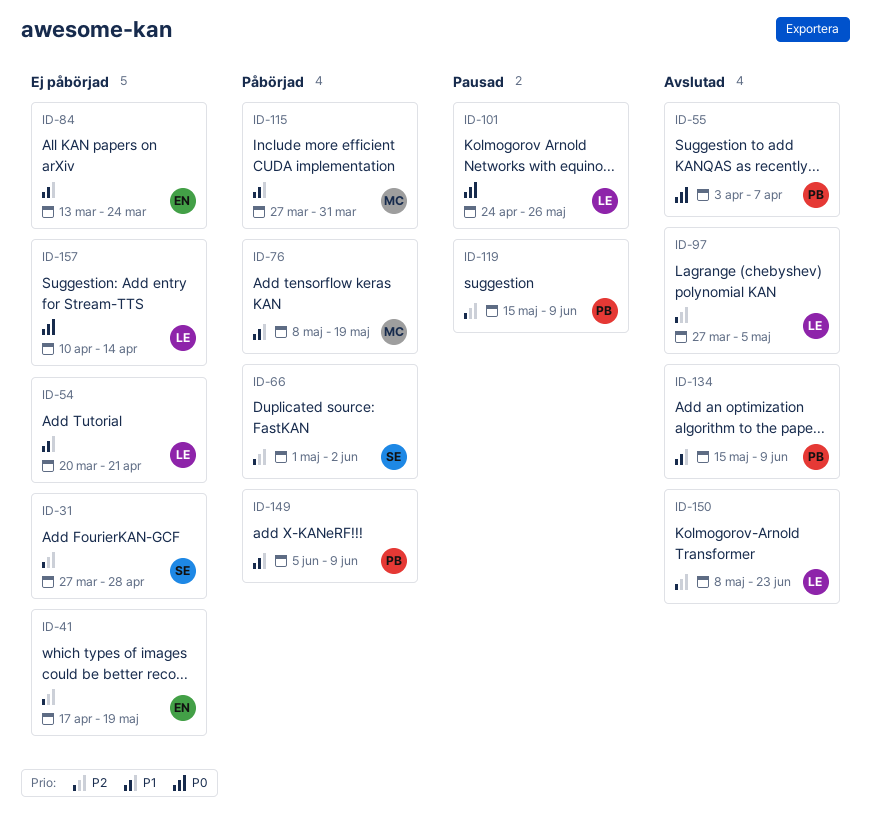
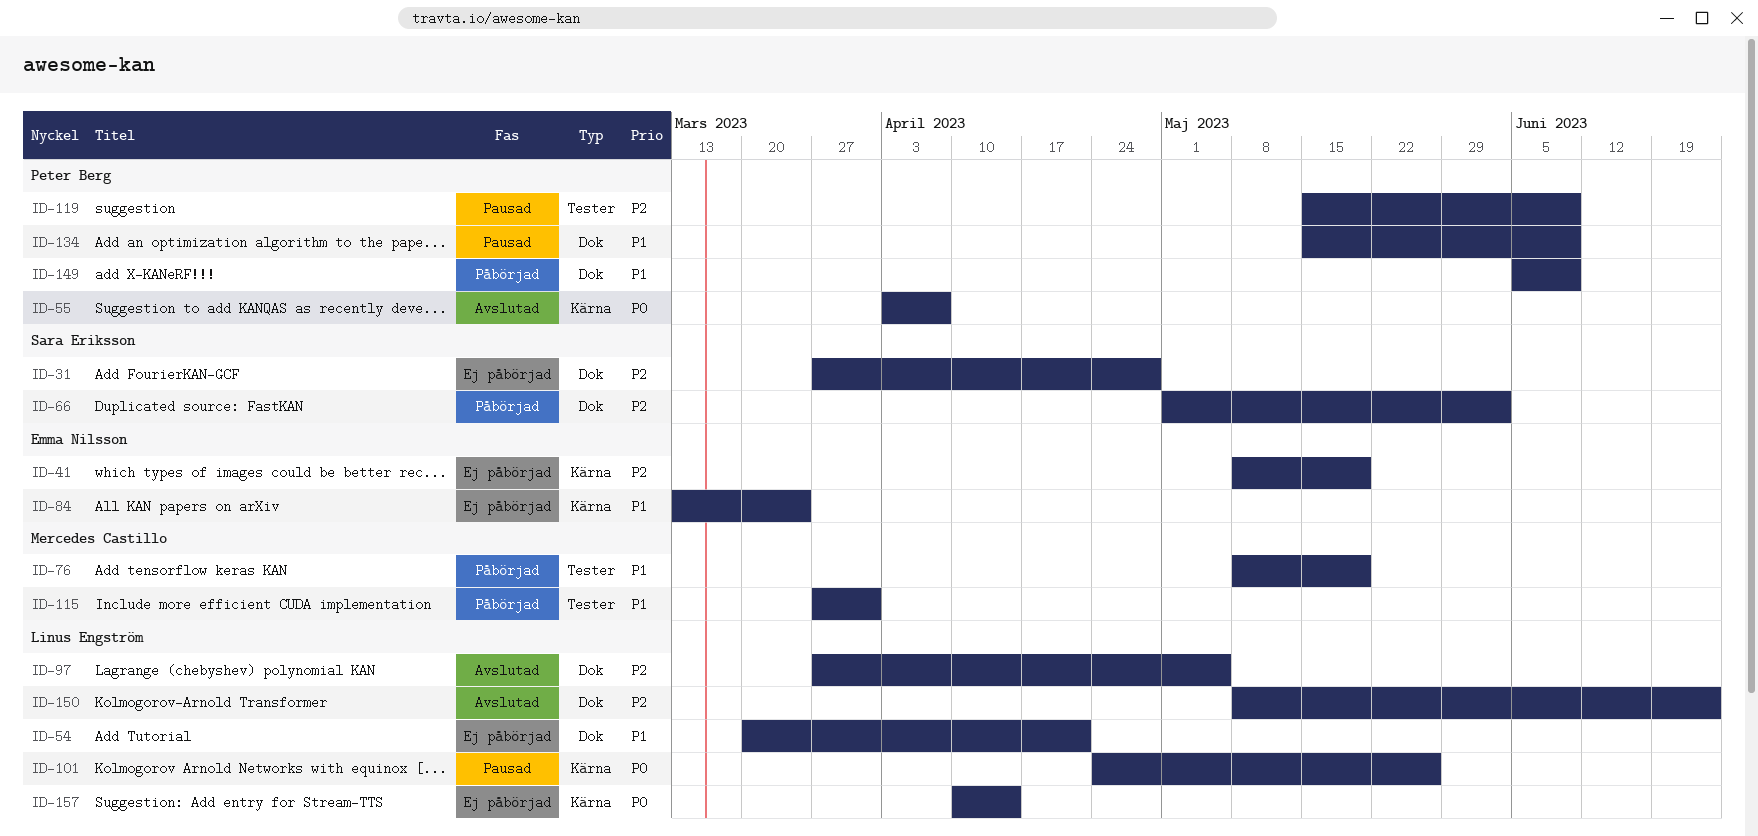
ID-41, start: Apr 17 -> May 8
ID-134, status: Avslutad -> Pausad

